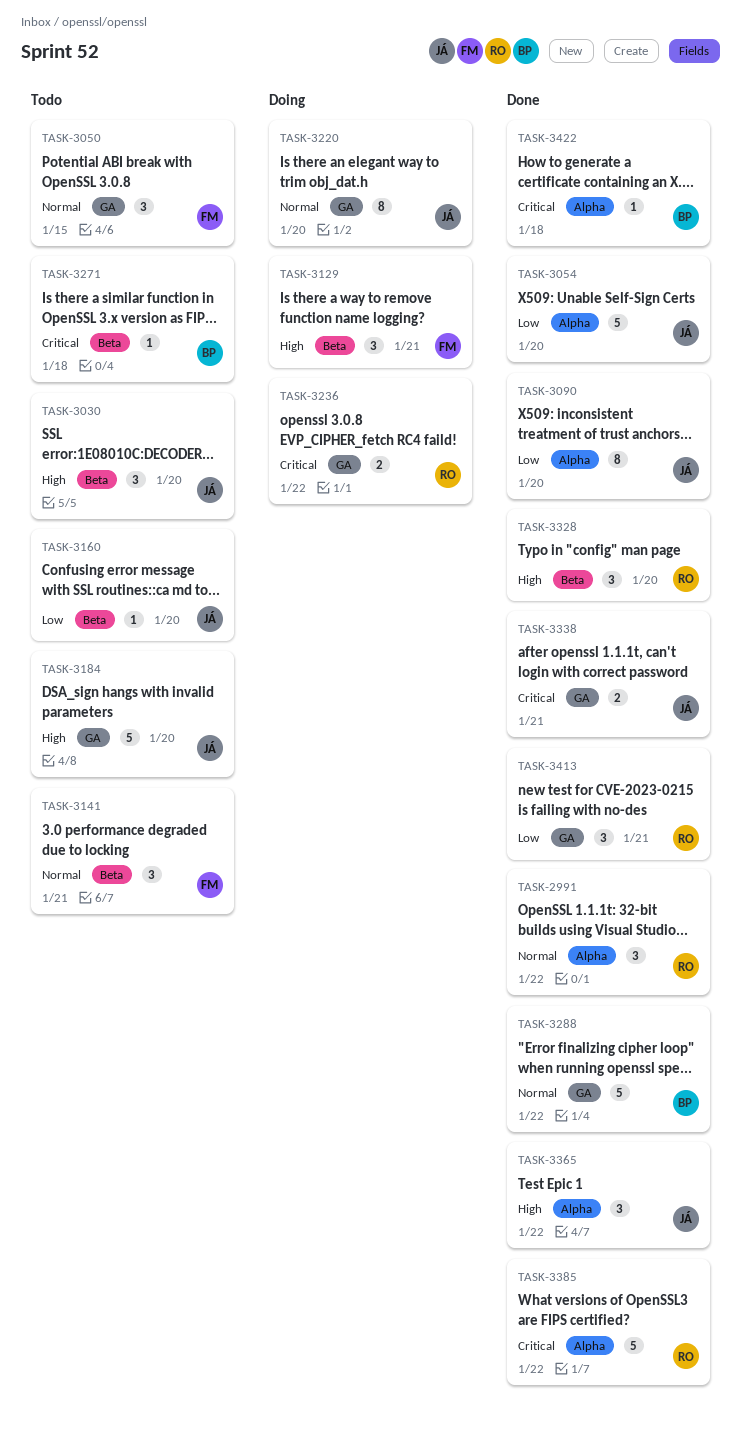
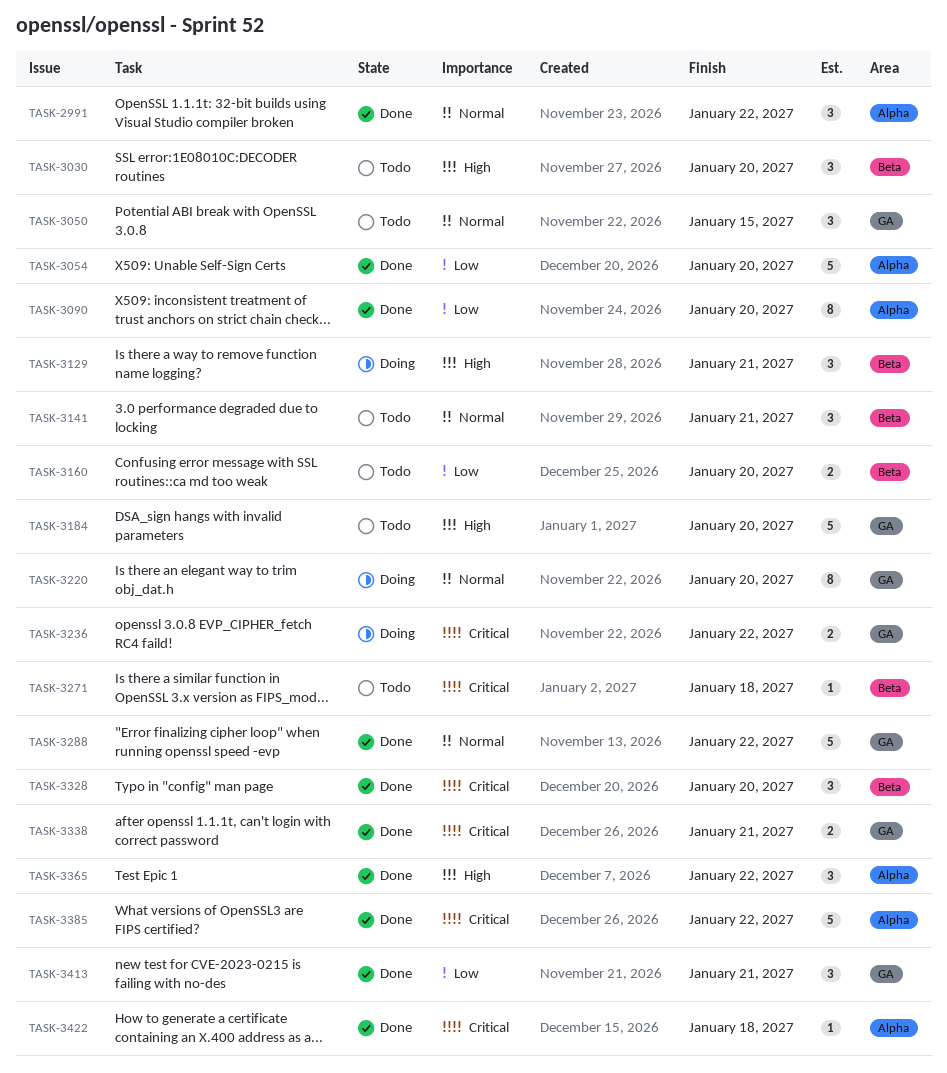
TASK-3160, estimate: 1 -> 2
TASK-3328, priority: High -> Critical

